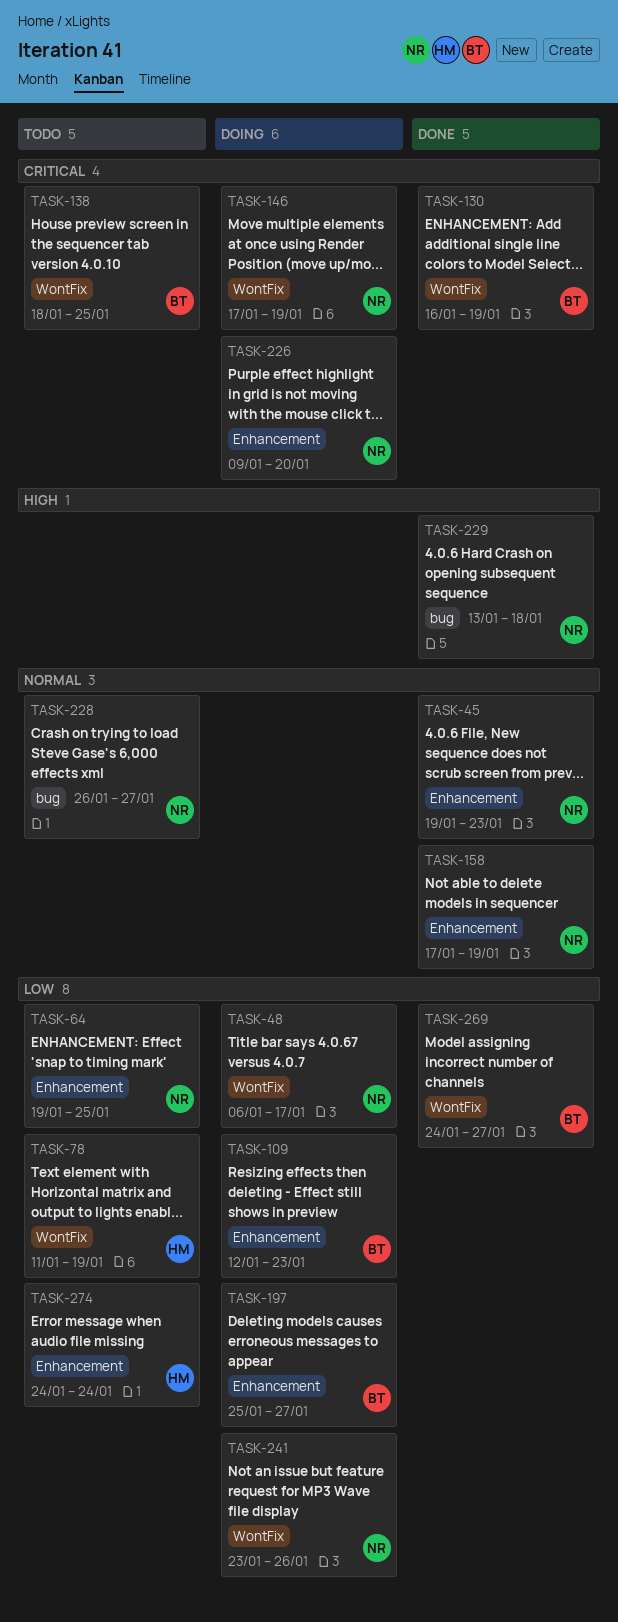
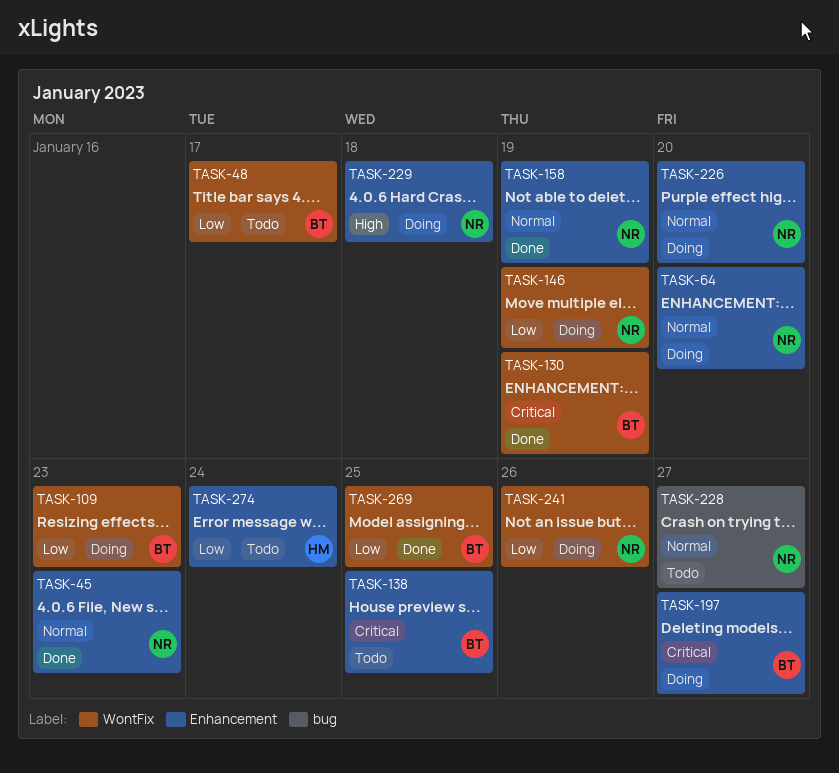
TASK-48, status: Doing -> Todo
TASK-48, owner: NR -> BT
TASK-64, status: Todo -> Doing
TASK-64, priority: Low -> Normal
TASK-64, due: Jan 25 -> Jan 20
TASK-78: present -> none
TASK-109, label: Enhancement -> WontFix
TASK-138, label: WontFix -> Enhancement
TASK-146, priority: Critical -> Low
TASK-197, priority: Low -> Critical
TASK-226, priority: Critical -> Normal
TASK-229, status: Done -> Doing
TASK-229, label: bug -> Enhancement
TASK-269, due: Jan 27 -> Jan 25

